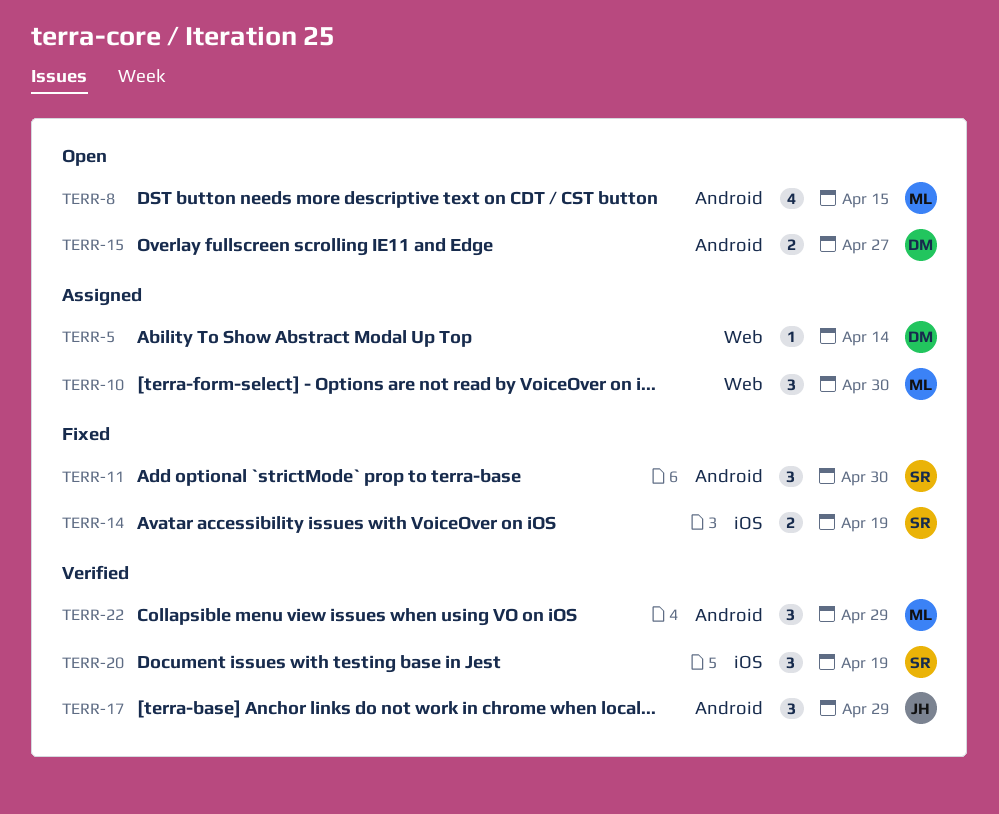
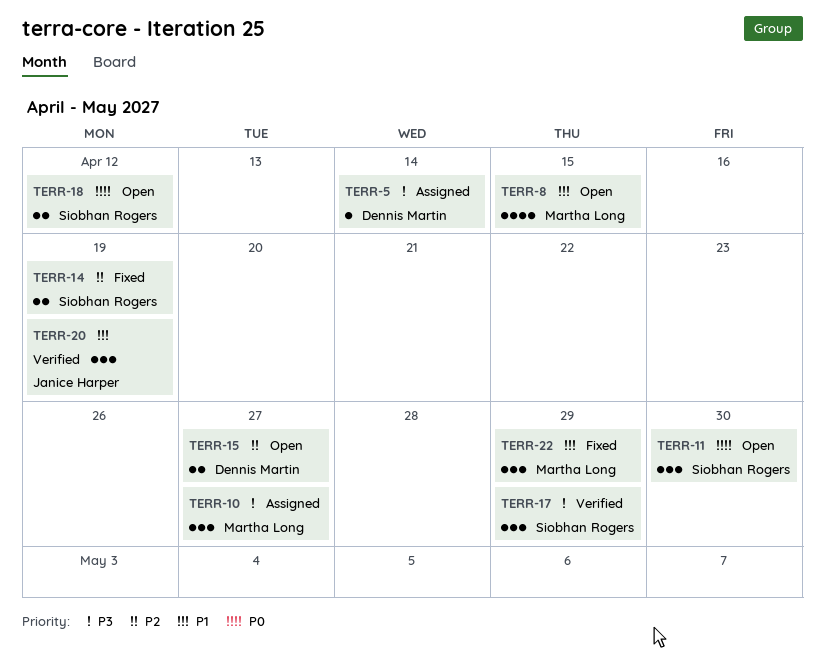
TERR-10, due: Apr 30 -> Apr 27
TERR-11, status: Fixed -> Open
TERR-17, owner: Janice Harper -> Siobhan Rogers
TERR-18: none -> present
TERR-20, owner: Siobhan Rogers -> Janice Harper
TERR-22, status: Verified -> Fixed

